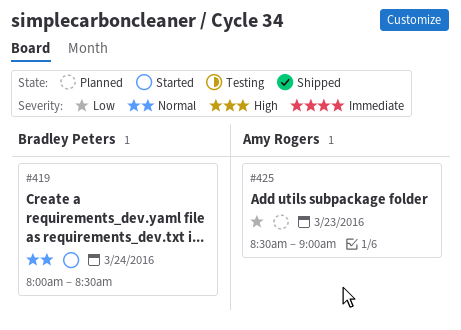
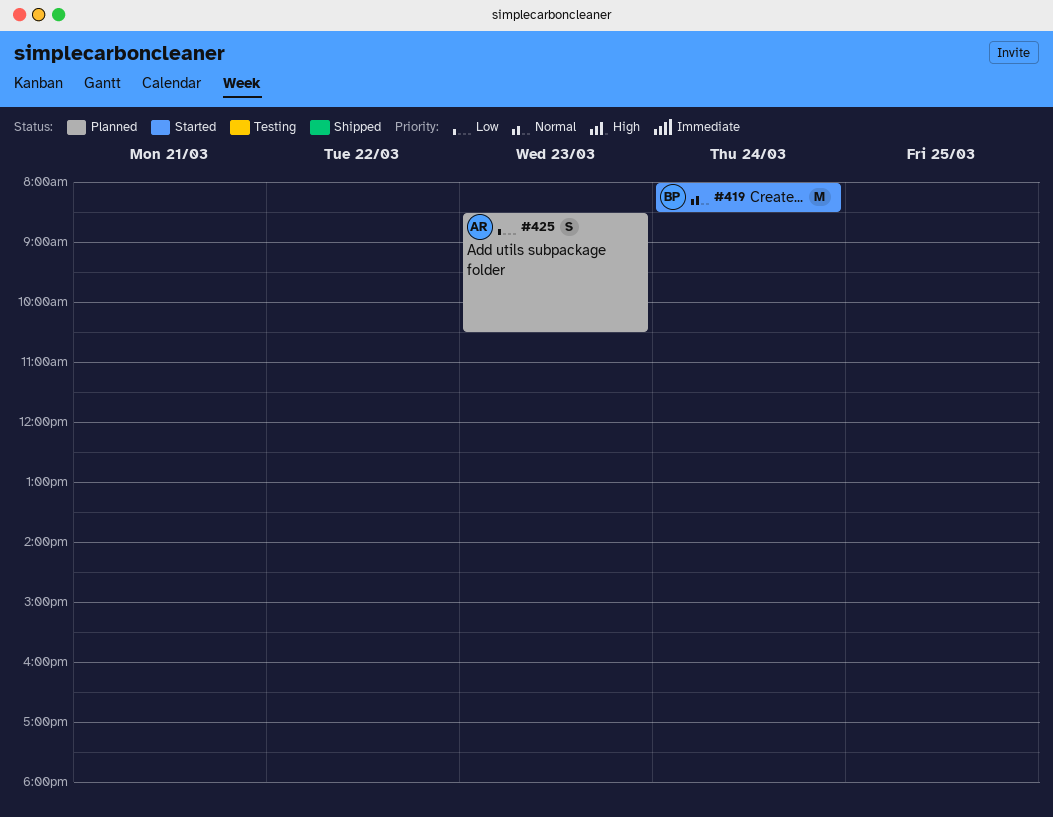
#425, ends: 09:00 -> 10:30

